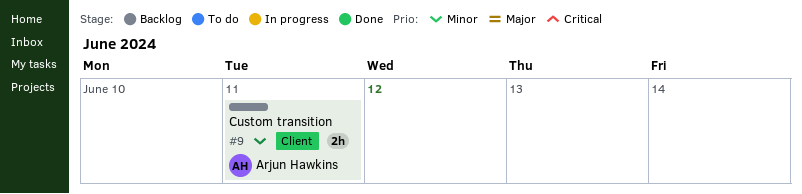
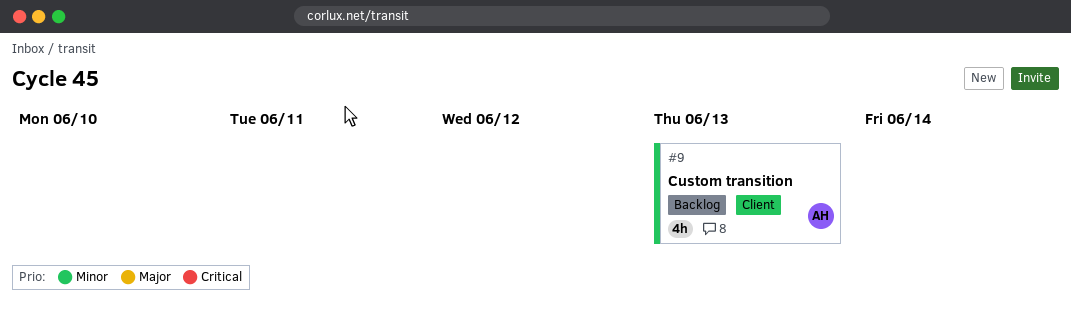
#9, estimate: 2h -> 4h
#9, due: Jun 11 -> Jun 13

